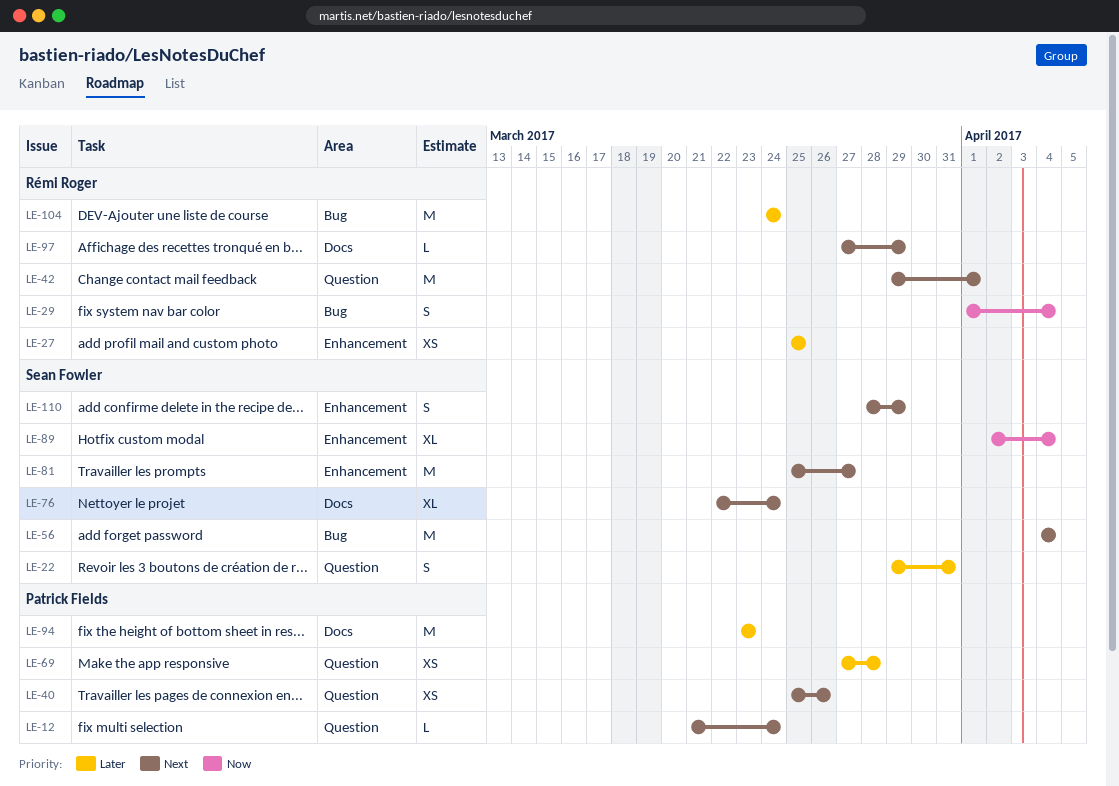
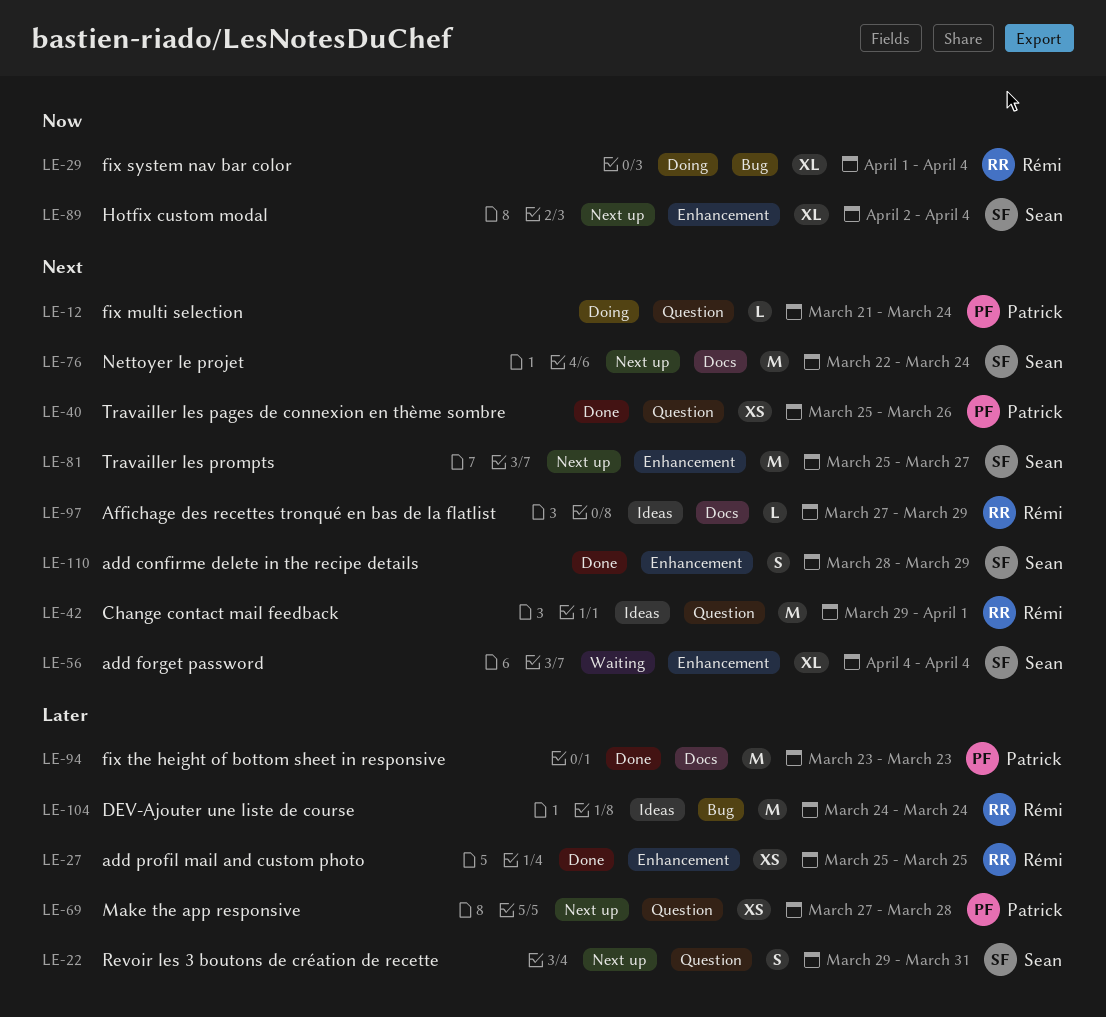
LE-29, estimate: S -> XL
LE-56, label: Bug -> Enhancement
LE-56, estimate: M -> XL
LE-76, estimate: XL -> M

